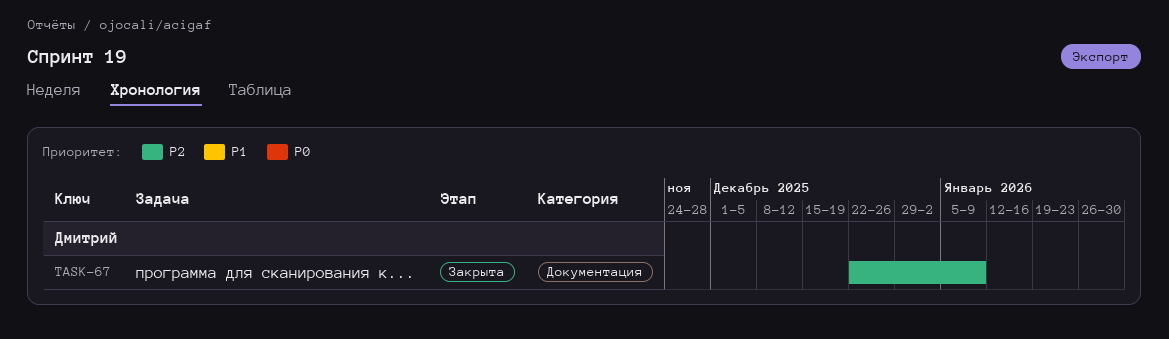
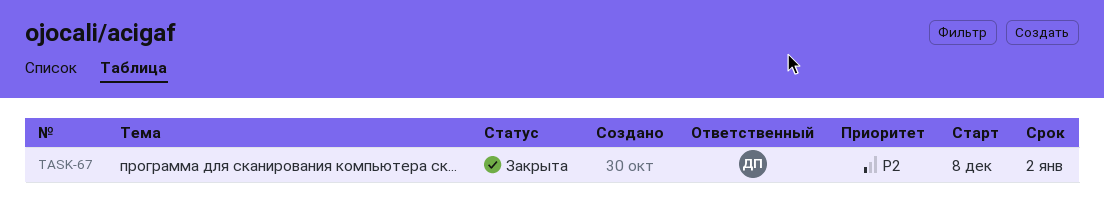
TASK-67, start: Dec 22 -> Dec 8
TASK-67, due: Jan 9 -> Jan 2

